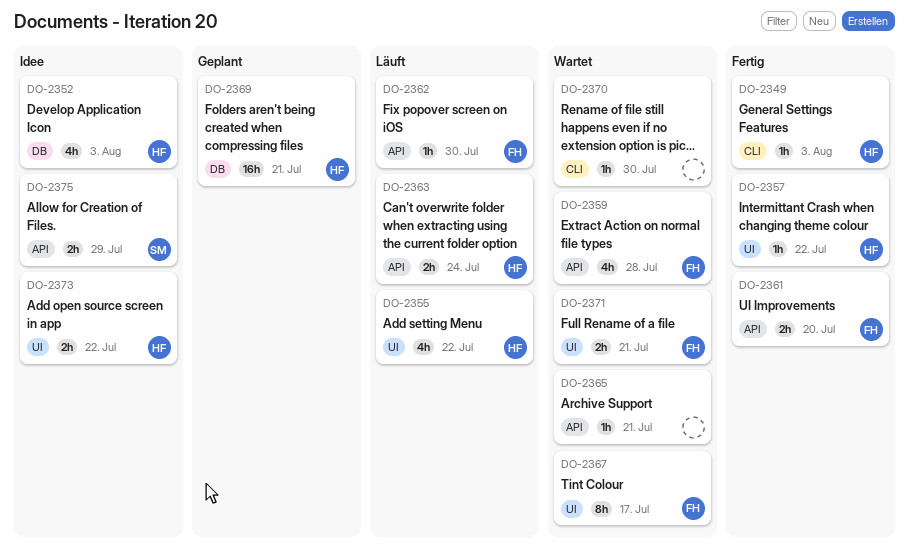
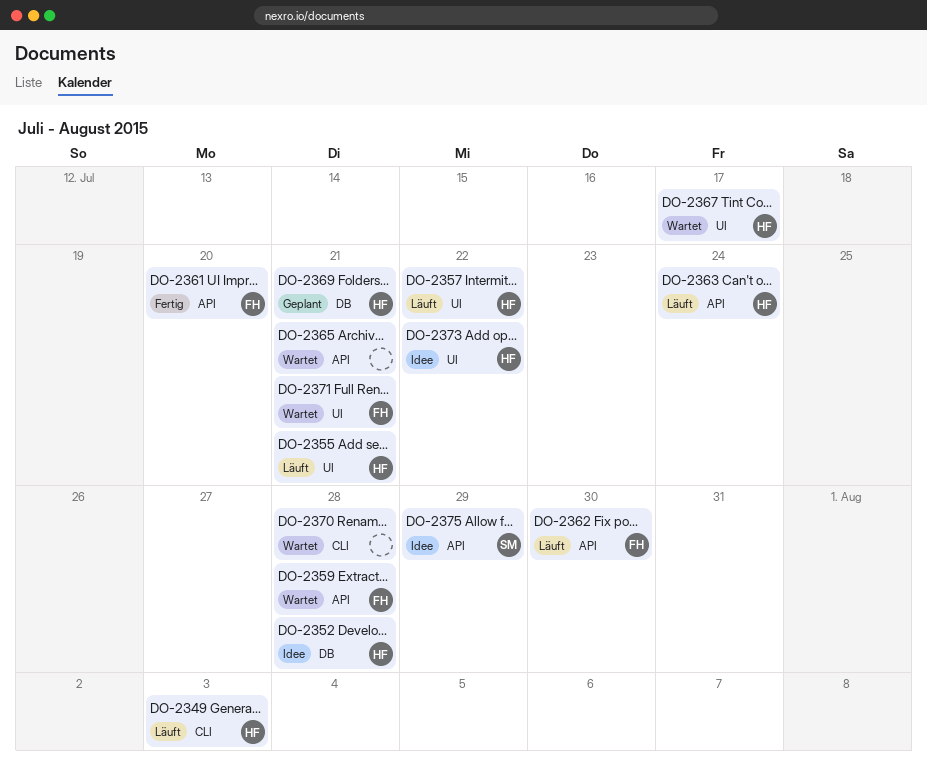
DO-2349, status: Fertig -> Läuft
DO-2352, due: Aug 3 -> Jul 28
DO-2355, due: Jul 22 -> Jul 21
DO-2357, status: Fertig -> Läuft
DO-2367, owner: FH -> HF
DO-2370, due: Jul 30 -> Jul 28

